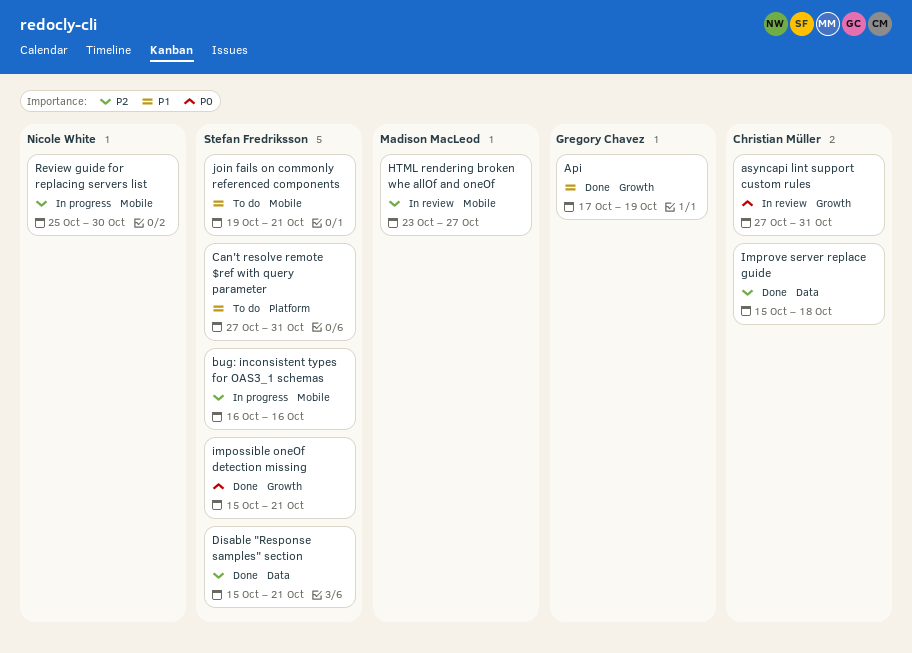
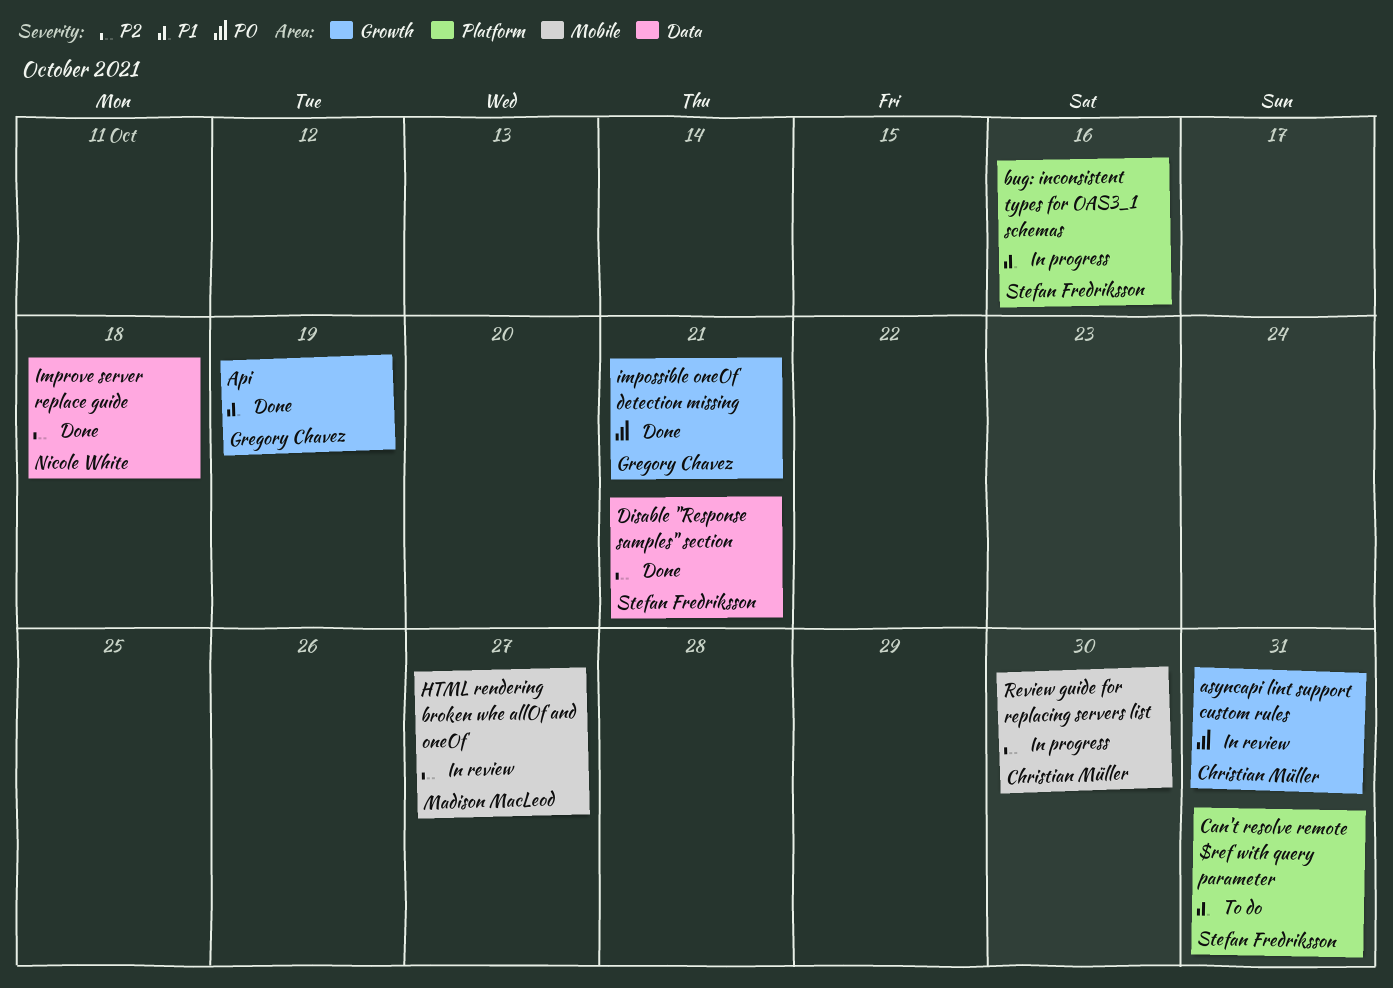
bug: inconsistent types for OAS3_1 schemas, priority: P2 -> P1
bug: inconsistent types for OAS3_1 schemas, label: Mobile -> Platform
impossible oneOf detection missing, owner: Stefan Fredriksson -> Gregory Chavez
Improve server replace guide, owner: Christian Müller -> Nicole White
join fails on commonly referenced components: present -> none
Review guide for replacing servers list, owner: Nicole White -> Christian Müller

